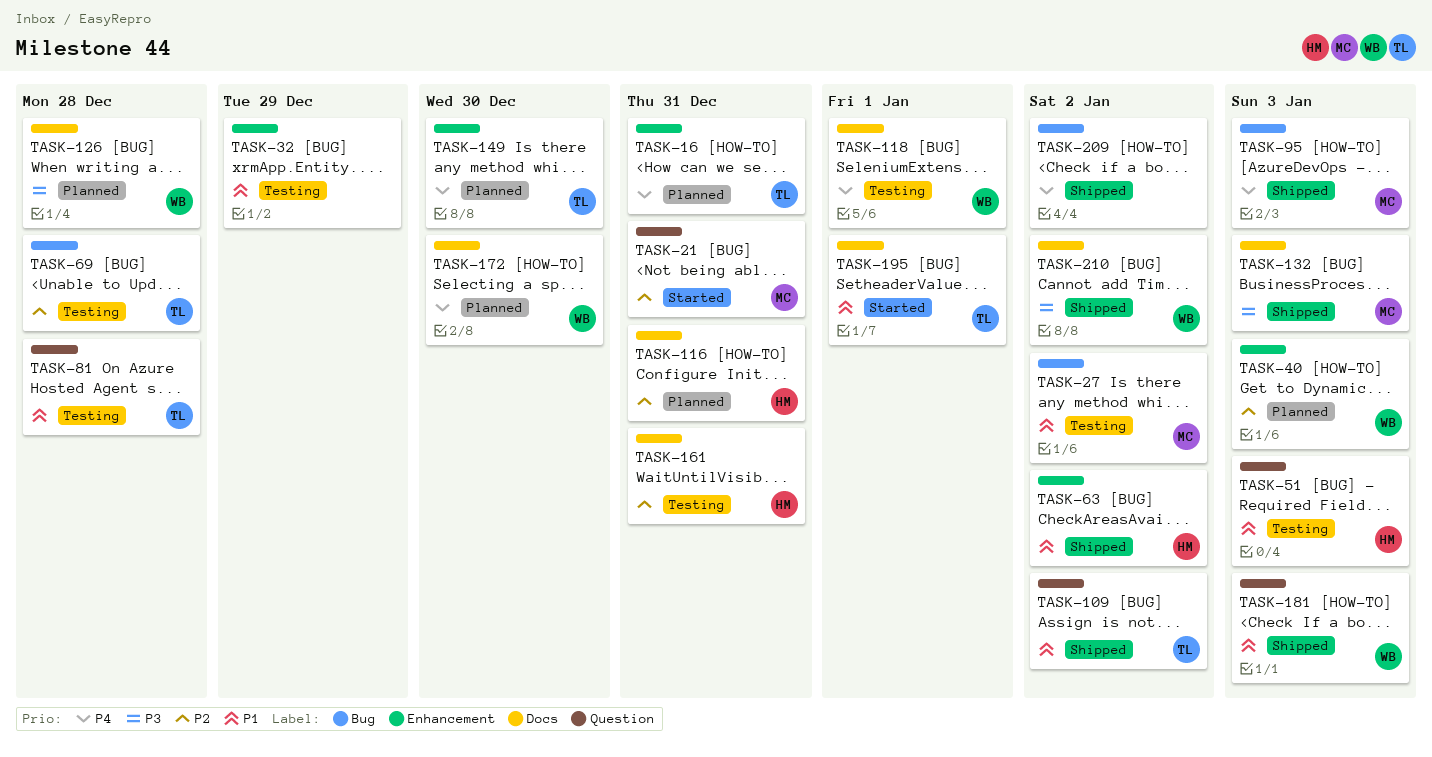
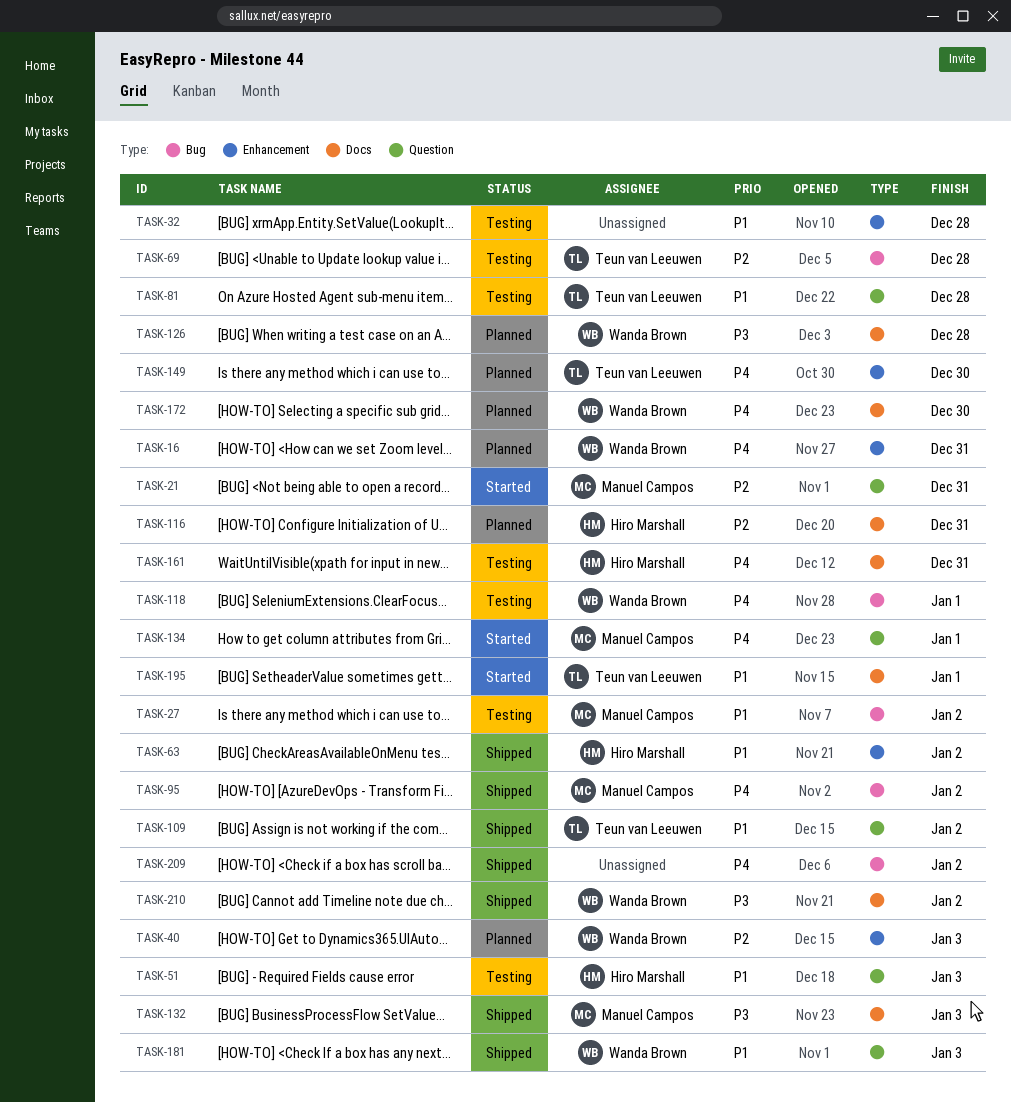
TASK-16, owner: Teun van Leeuwen -> Wanda Brown
TASK-32, due: Dec 29 -> Dec 28
TASK-95, due: Jan 3 -> Jan 2
TASK-118, label: Docs -> Bug
TASK-134: none -> present
TASK-161, priority: P2 -> P4

